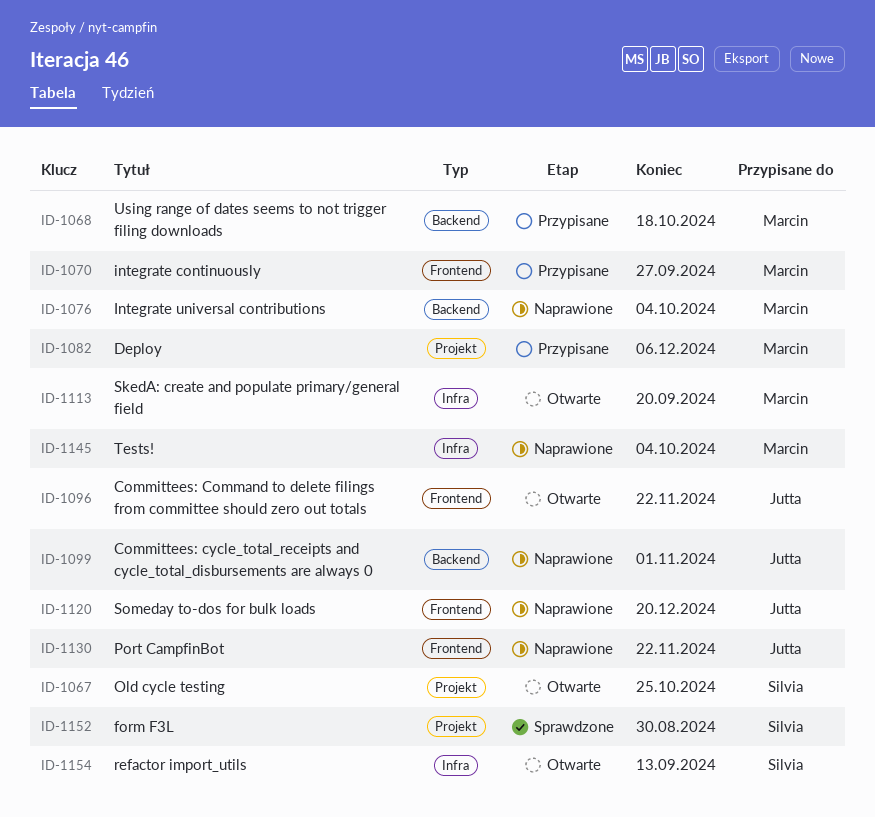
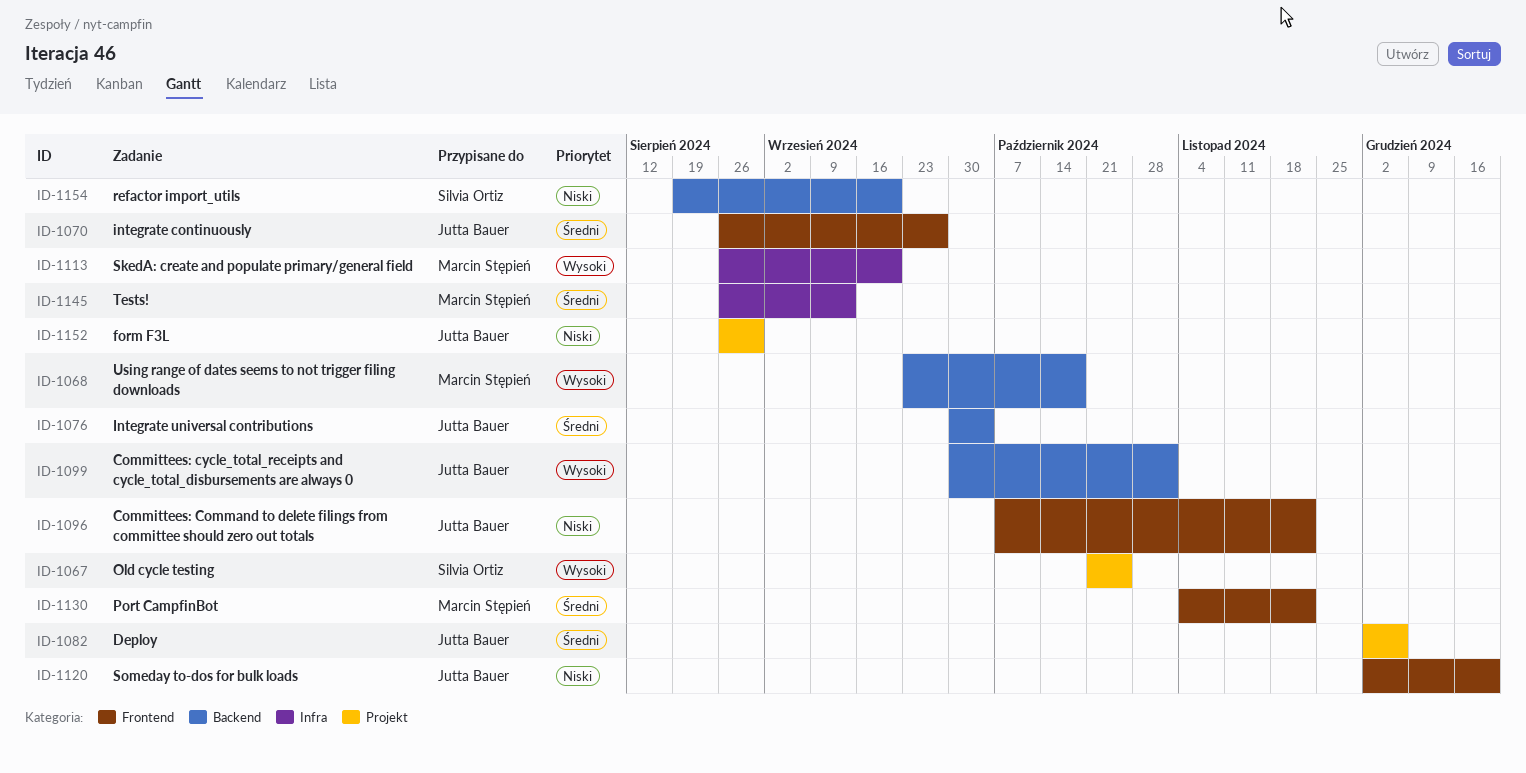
ID-1070, owner: Marcin Stępień -> Jutta Bauer
ID-1076, owner: Marcin Stępień -> Jutta Bauer
ID-1082, owner: Marcin Stępień -> Jutta Bauer
ID-1130, owner: Jutta Bauer -> Marcin Stępień
ID-1145, due: Oct 4 -> Sep 13
ID-1152, owner: Silvia Ortiz -> Jutta Bauer
ID-1154, label: Infra -> Backend
ID-1154, due: Sep 13 -> Sep 20

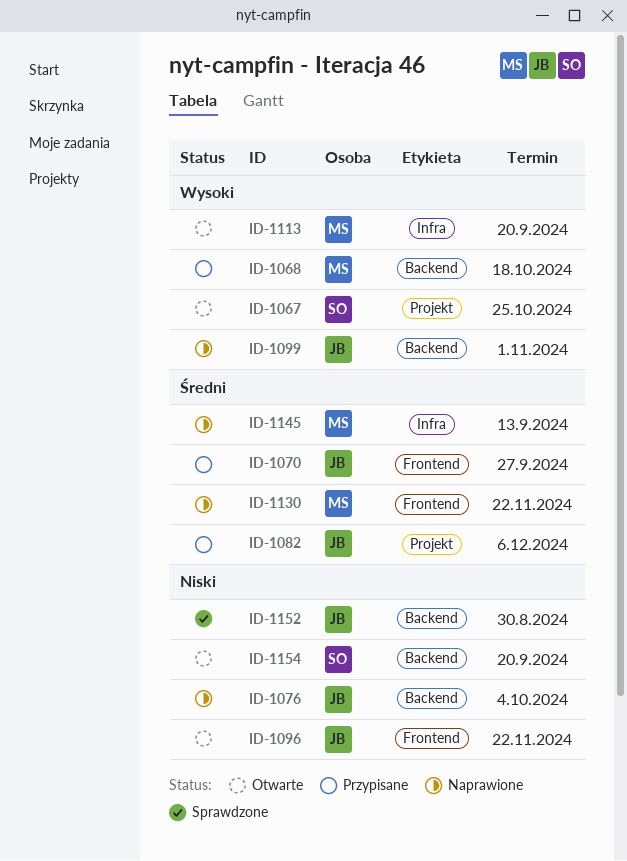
ID-1076, priority: Średni -> Niski
ID-1120: present -> none
ID-1152, label: Projekt -> Backend

